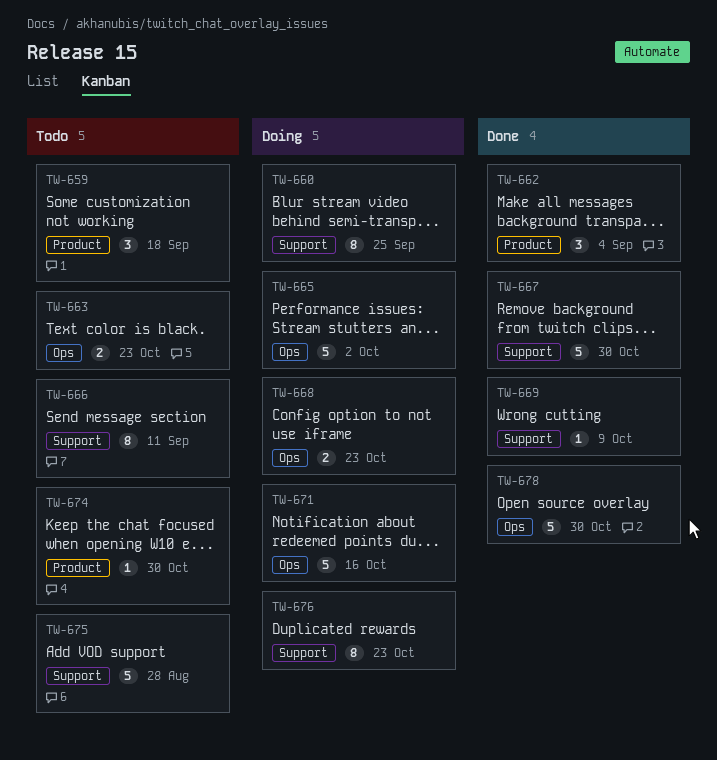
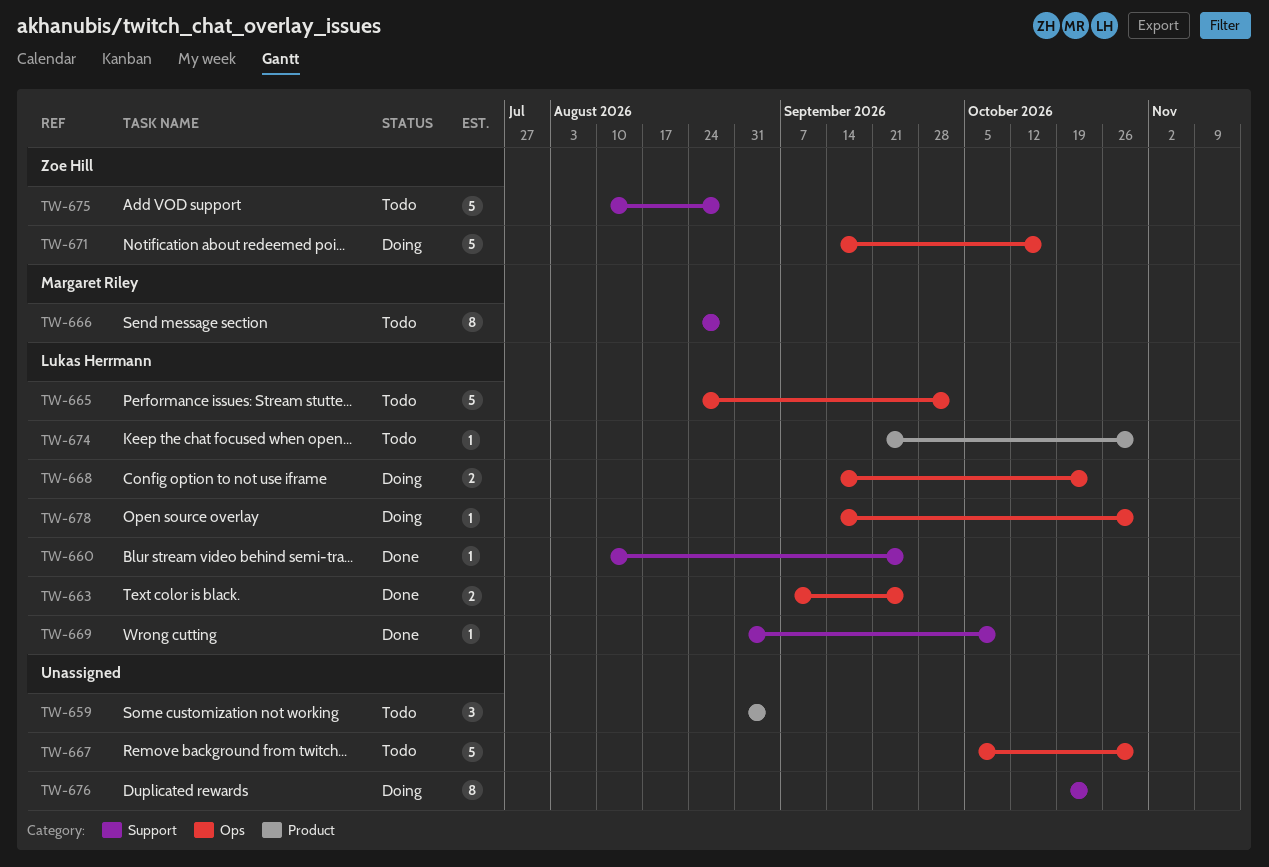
TW-659, due: Sep 18 -> Sep 4
TW-660, status: Doing -> Done
TW-660, estimate: 8 -> 1
TW-662: present -> none
TW-663, status: Todo -> Done
TW-663, due: Oct 23 -> Sep 25
TW-665, status: Doing -> Todo
TW-666, due: Sep 11 -> Aug 28
TW-667, status: Done -> Todo
TW-667, label: Support -> Ops
TW-678, status: Done -> Doing
TW-678, estimate: 5 -> 1

